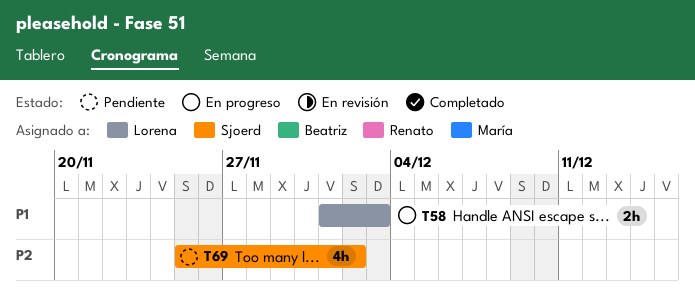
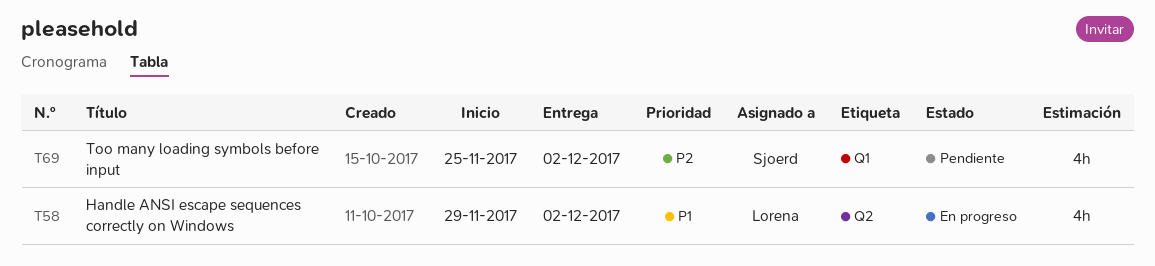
T58, estimate: 2h -> 4h
T58, start: Dec 1 -> Nov 29
T58, due: Dec 3 -> Dec 2

